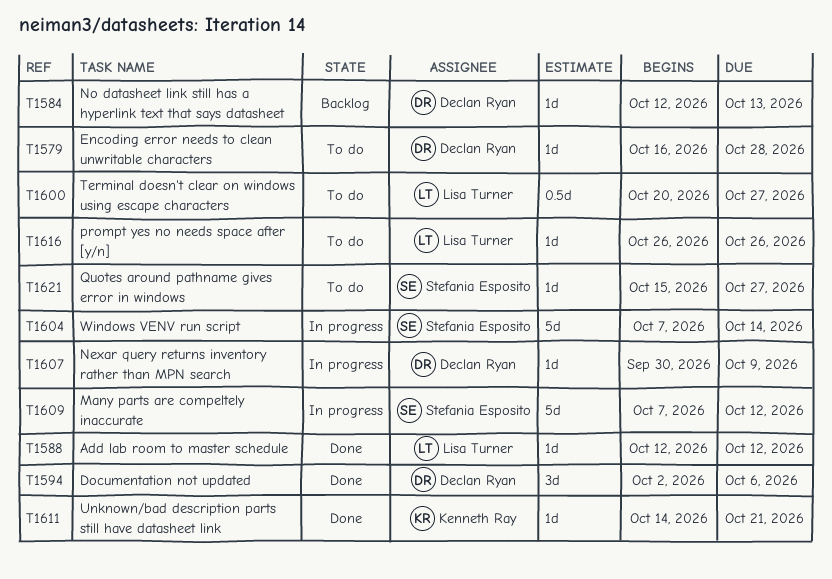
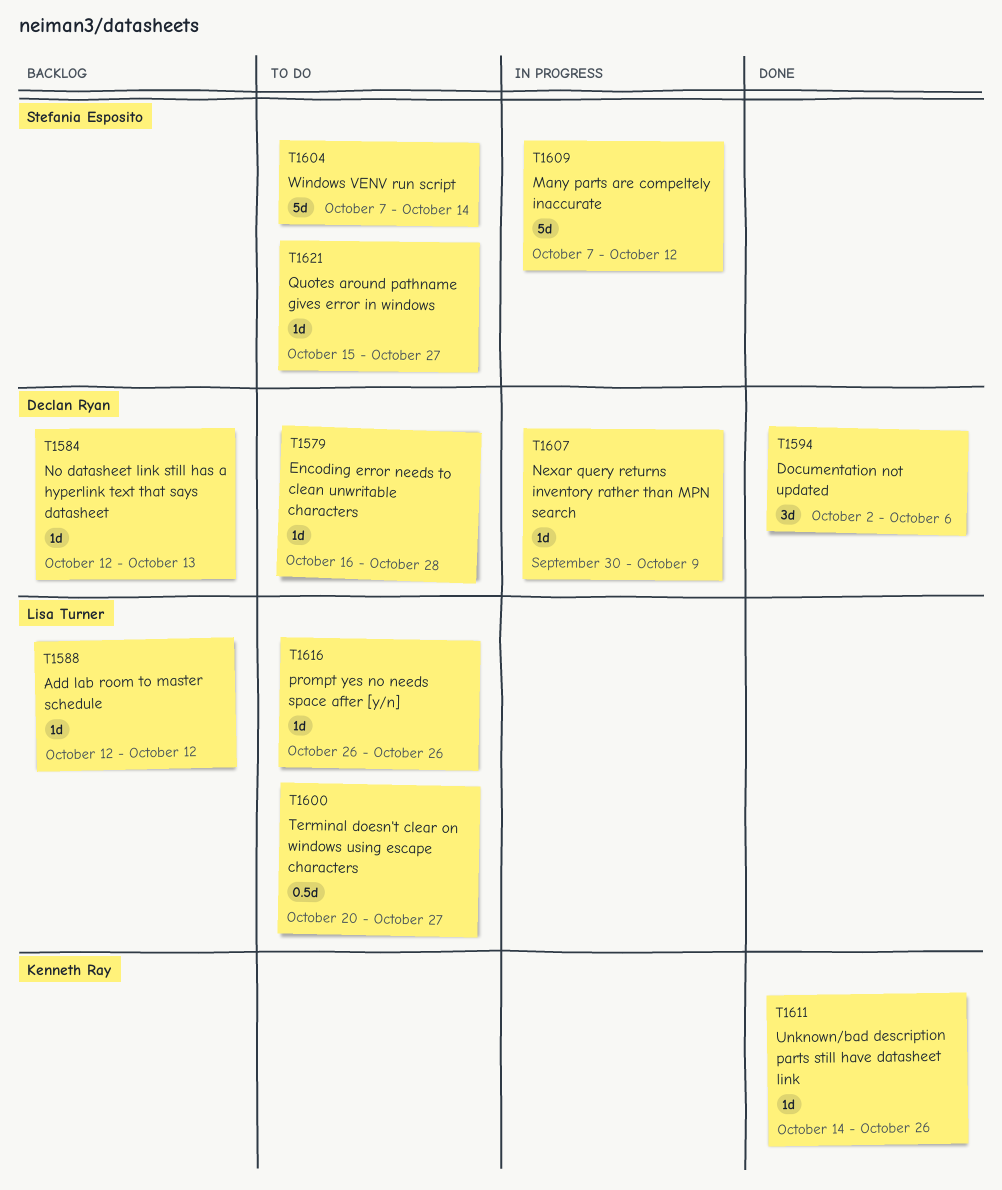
T1588, status: Done -> Backlog
T1604, status: In progress -> To do
T1611, due: Oct 21 -> Oct 26

